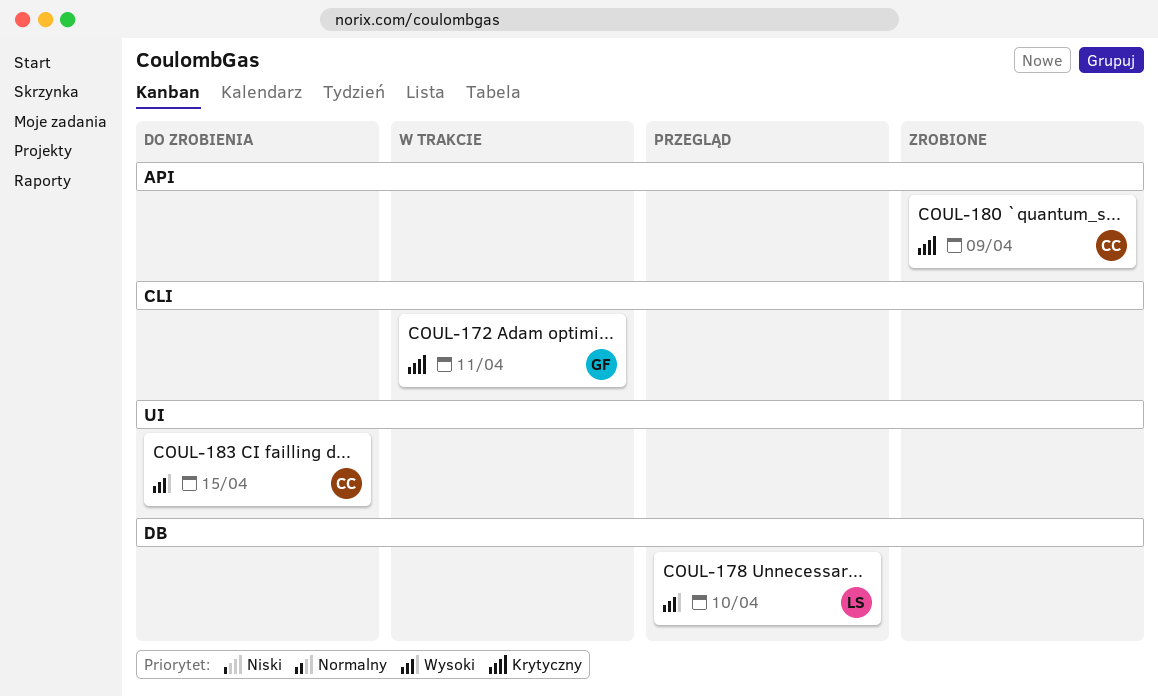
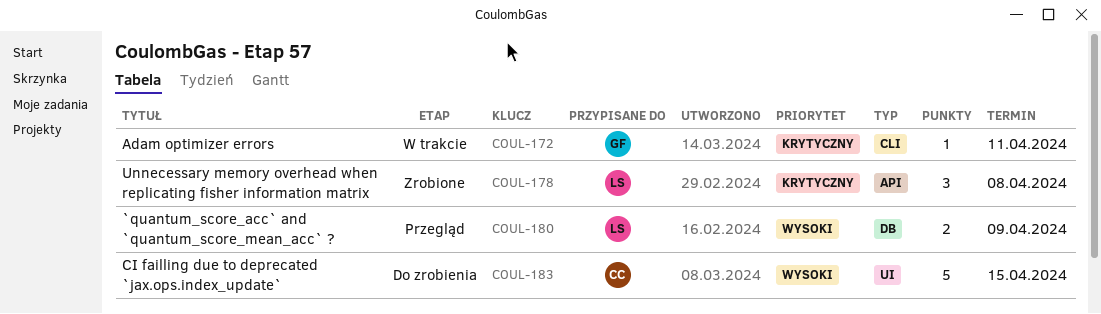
COUL-178, status: Przegląd -> Zrobione
COUL-178, priority: Wysoki -> Krytyczny
COUL-178, label: DB -> API
COUL-178, due: Apr 10 -> Apr 8
COUL-180, status: Zrobione -> Przegląd
COUL-180, owner: CC -> LS
COUL-180, priority: Krytyczny -> Wysoki
COUL-180, label: API -> DB

